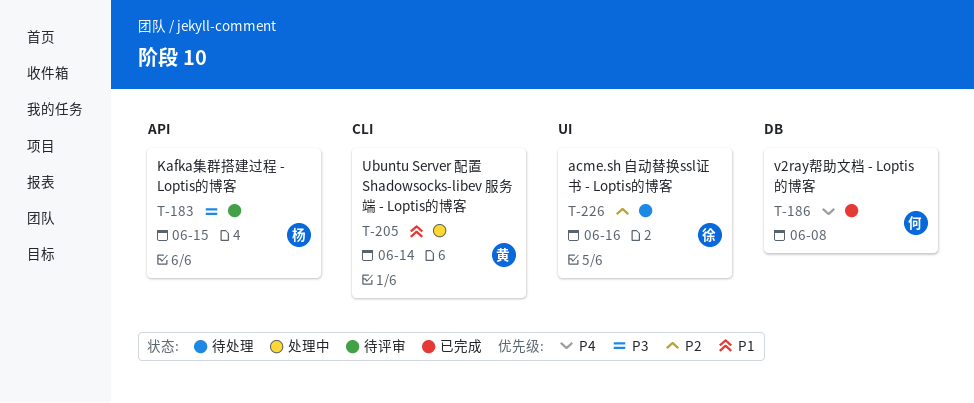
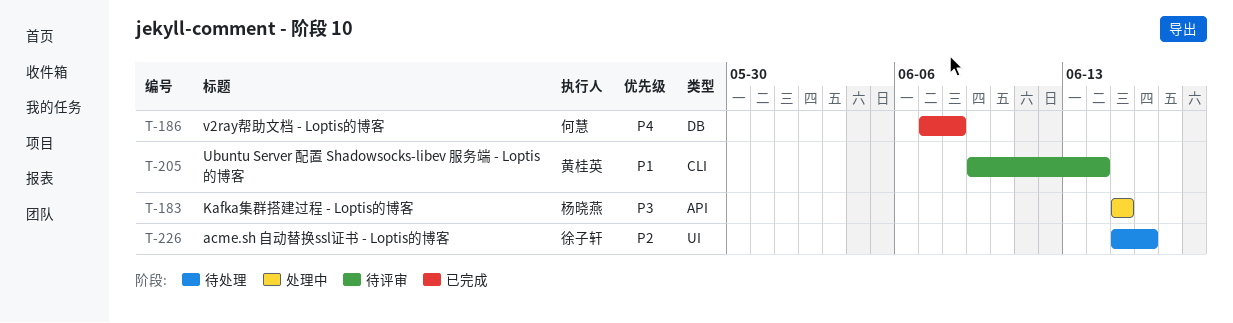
T-183, status: 待评审 -> 处理中
T-205, status: 处理中 -> 待评审

